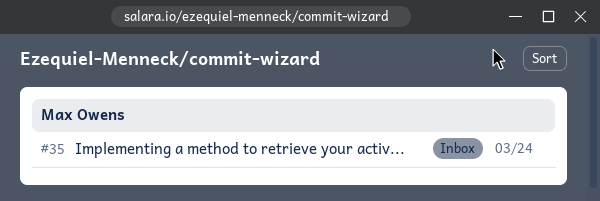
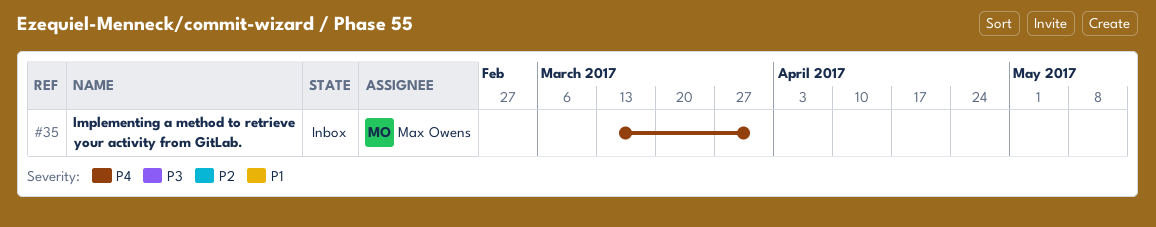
#35, due: Mar 24 -> Mar 31

